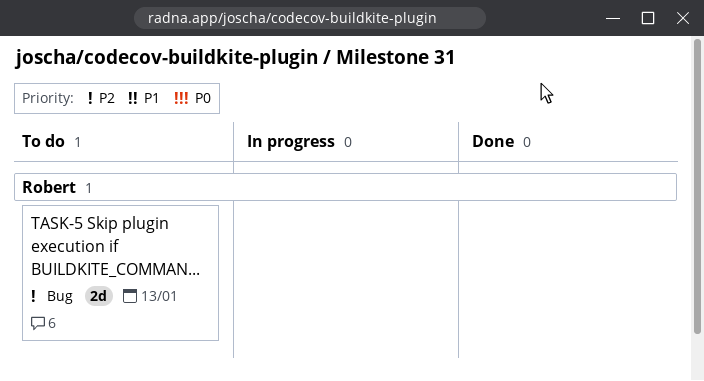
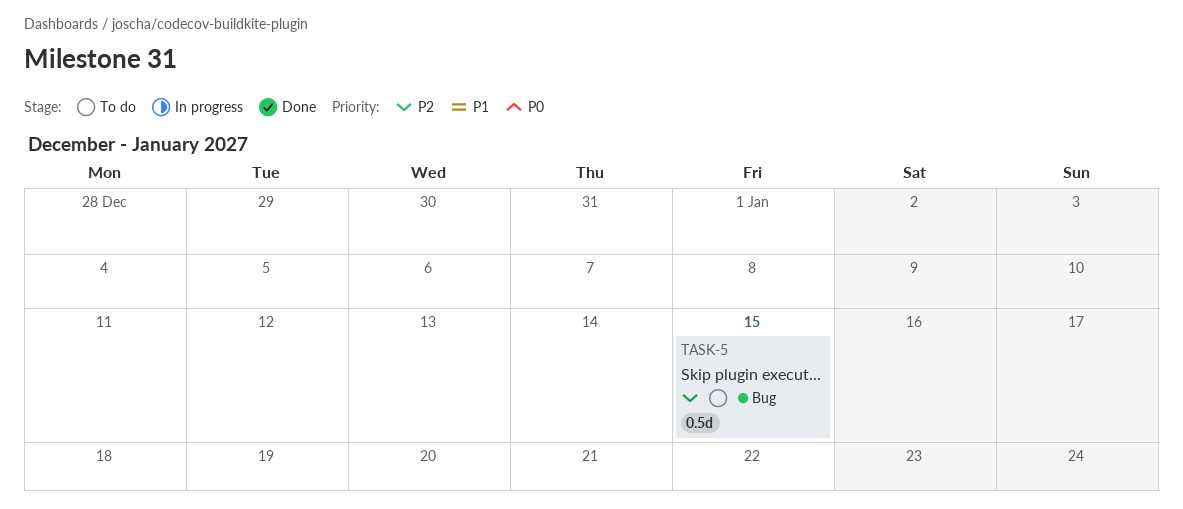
TASK-5, estimate: 2d -> 0.5d
TASK-5, due: Jan 13 -> Jan 15

